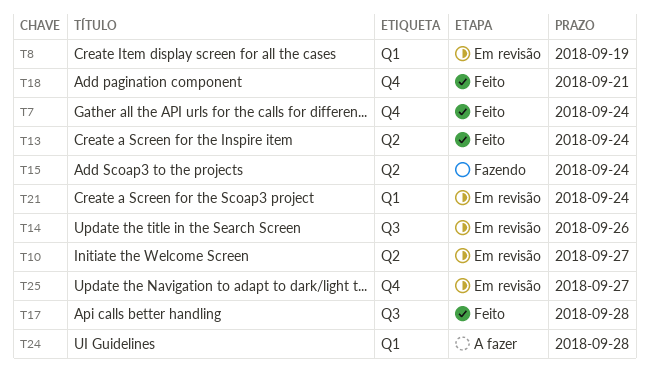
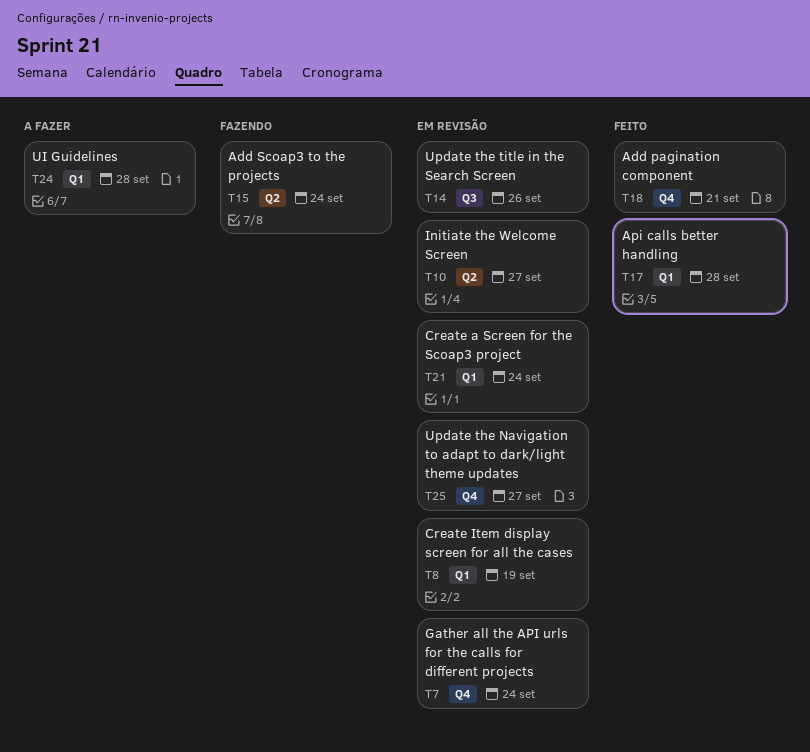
T7, status: Feito -> Em revisão
T13: present -> none
T17, label: Q3 -> Q1

